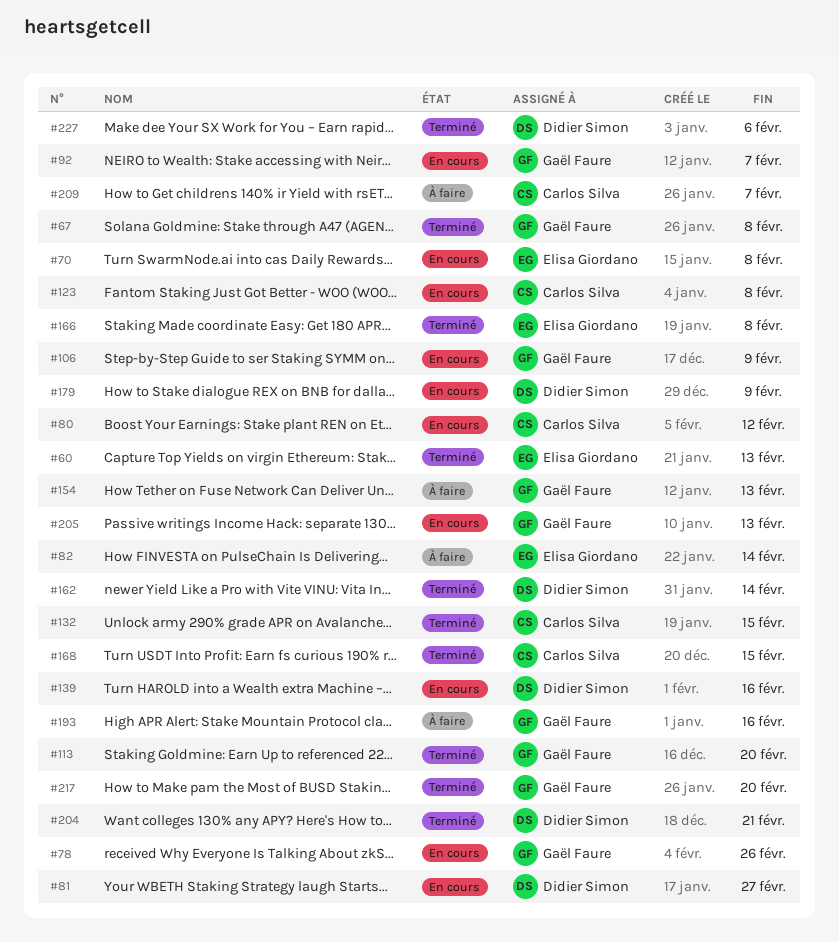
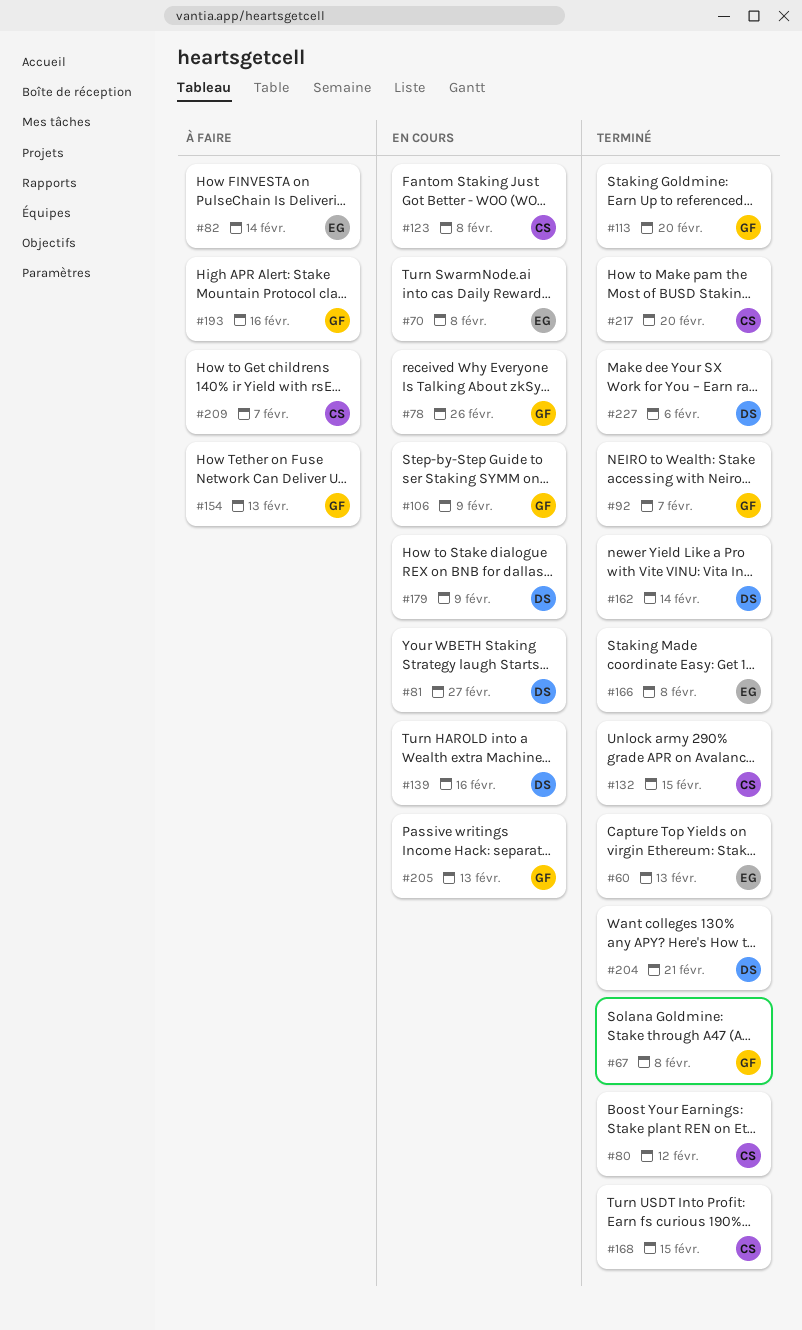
#80, status: En cours -> Terminé
#92, status: En cours -> Terminé
#217, owner: Gaël Faure -> Carlos Silva

